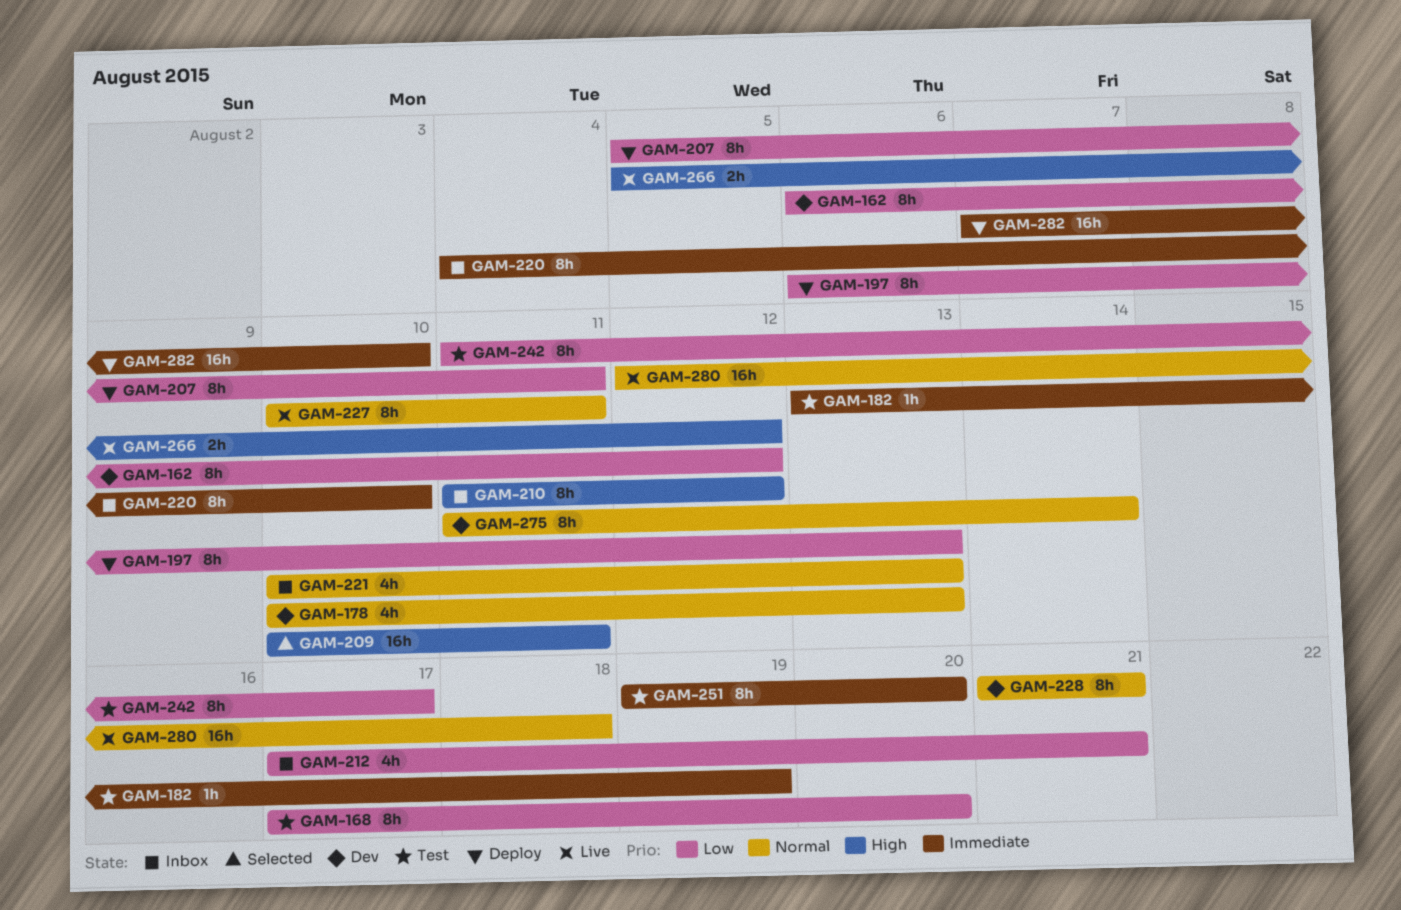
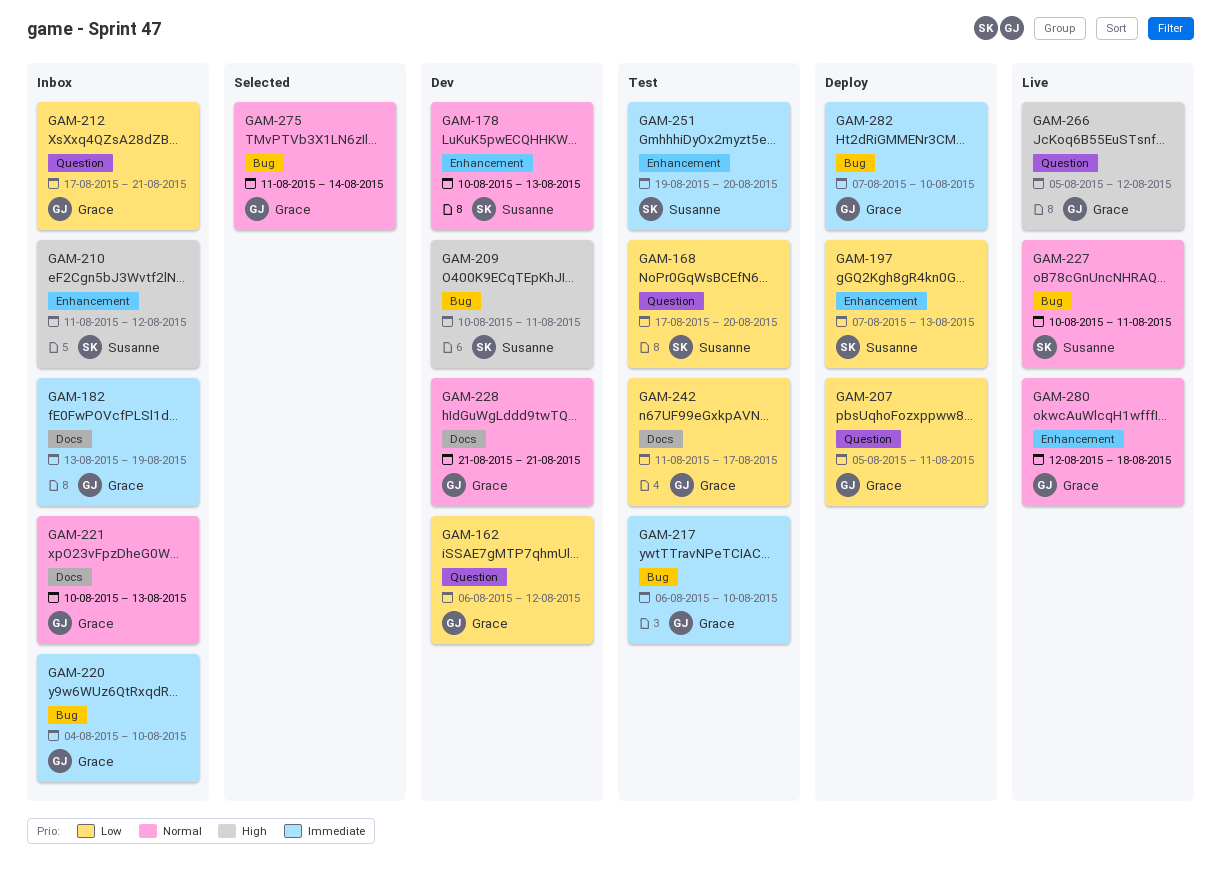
GAM-182, status: Test -> Inbox
GAM-197, start: Aug 6 -> Aug 7
GAM-209, status: Selected -> Dev
GAM-217: none -> present
GAM-275, status: Dev -> Selected

